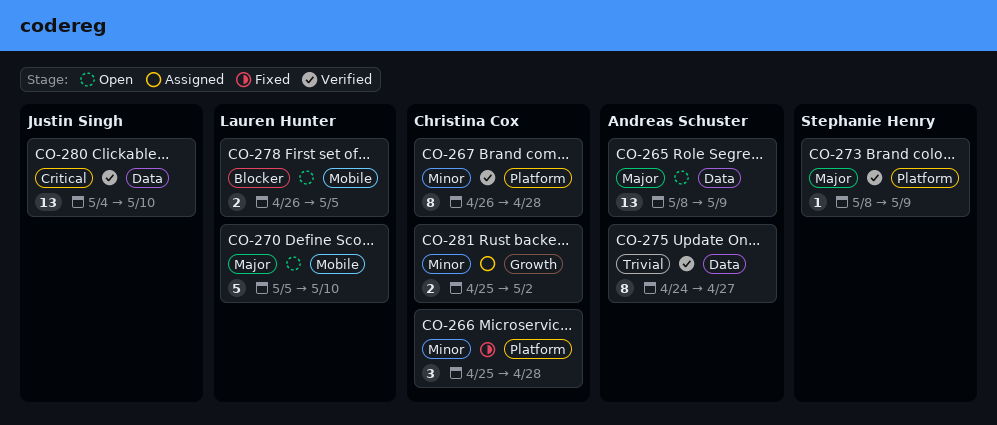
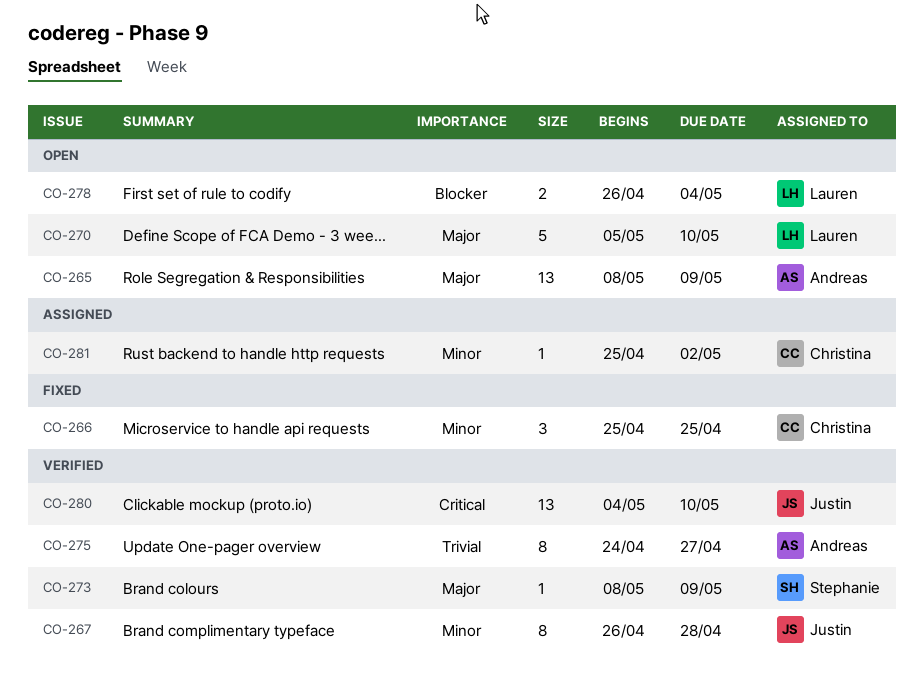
CO-266, due: Apr 28 -> Apr 25
CO-267, owner: Christina Cox -> Justin Singh
CO-278, due: May 5 -> May 4
CO-281, estimate: 2 -> 1

